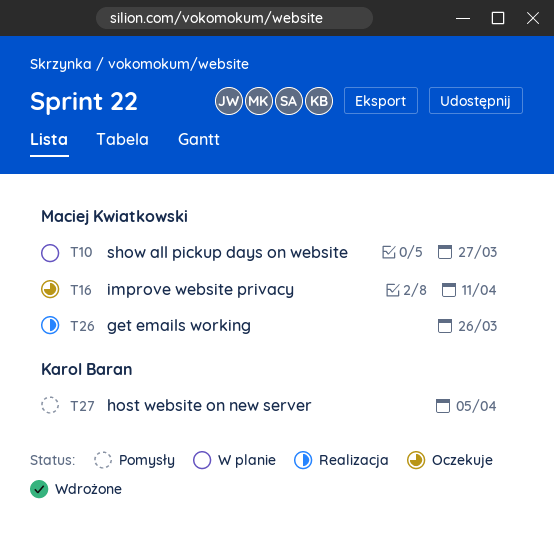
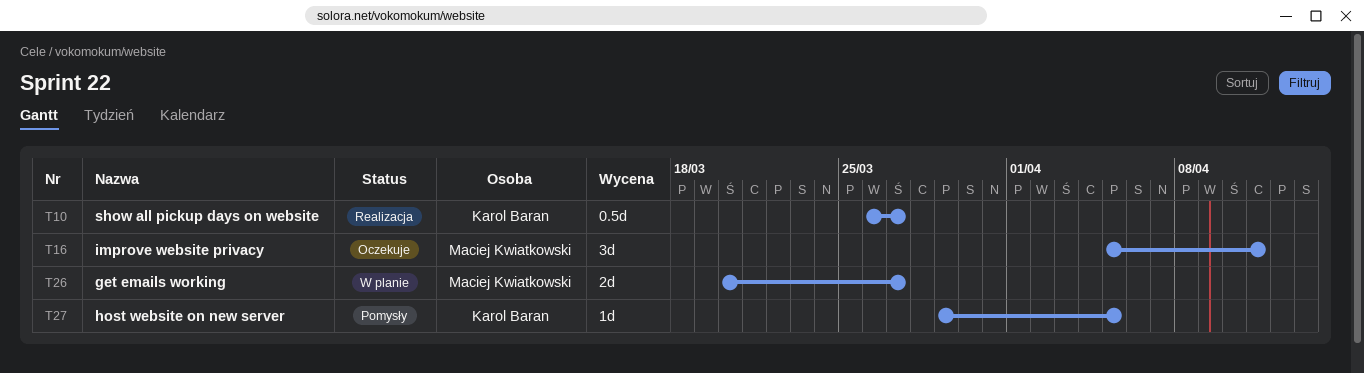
T10, status: W planie -> Realizacja
T10, owner: Maciej Kwiatkowski -> Karol Baran
T26, status: Realizacja -> W planie
T26, due: Mar 26 -> Mar 27

